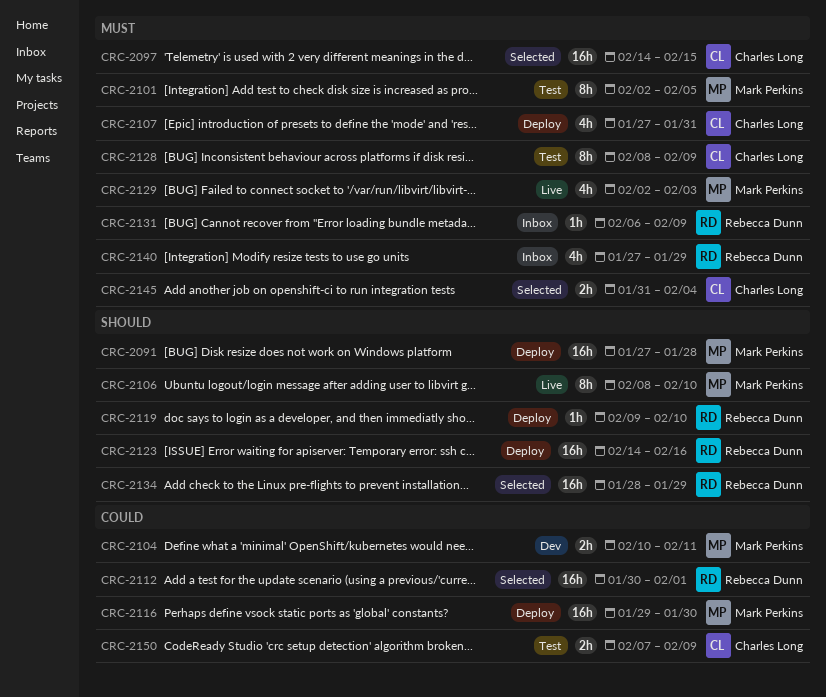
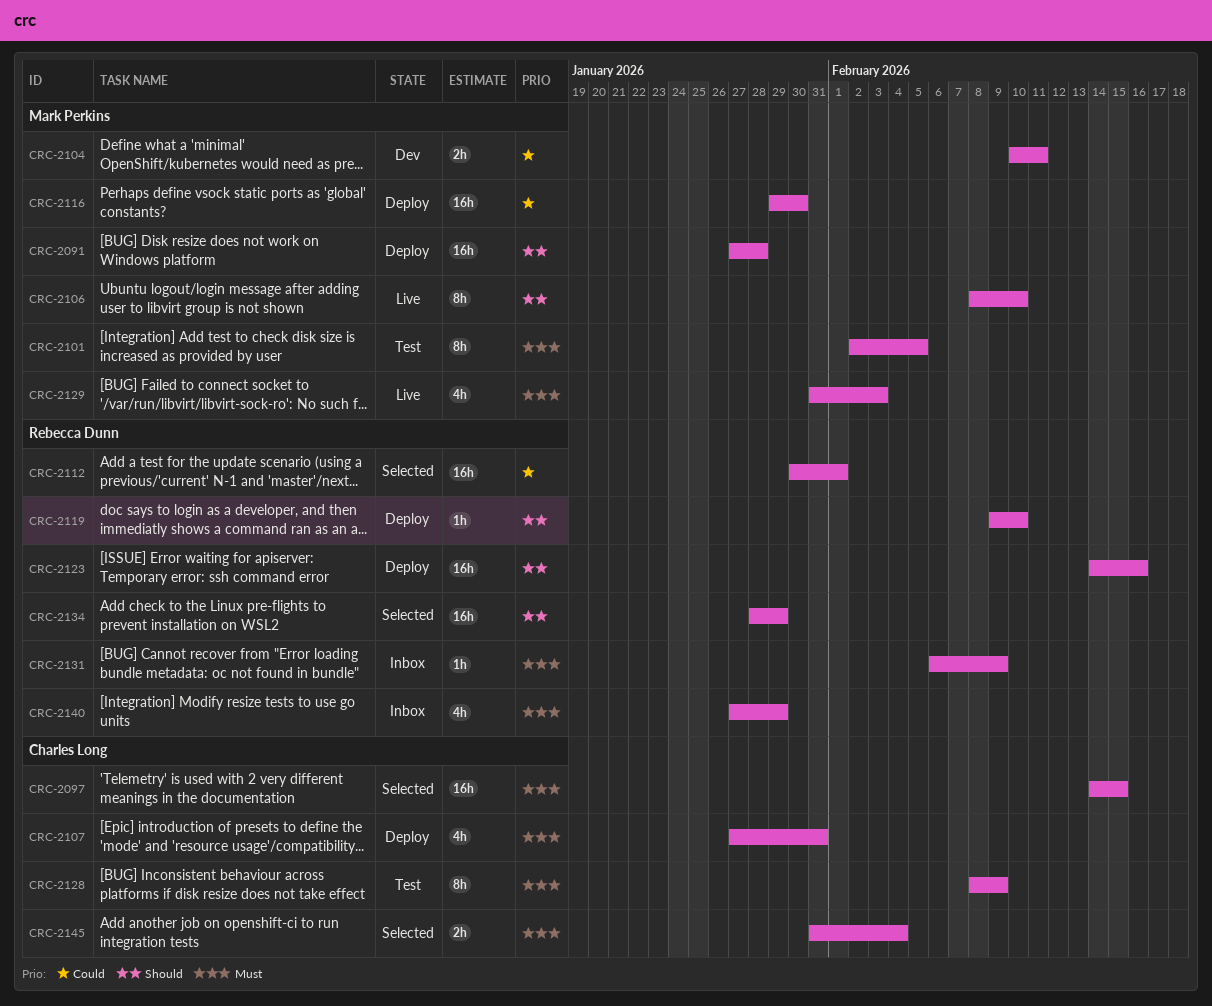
CRC-2129, start: Feb 2 -> Jan 31
CRC-2150: present -> none

